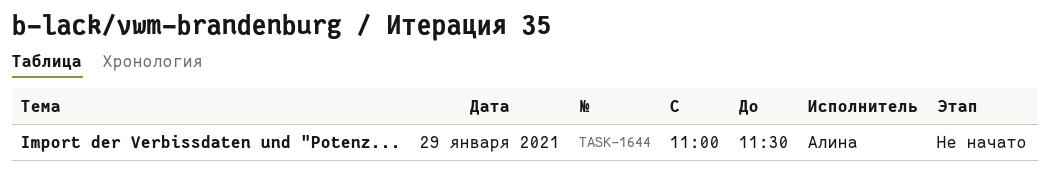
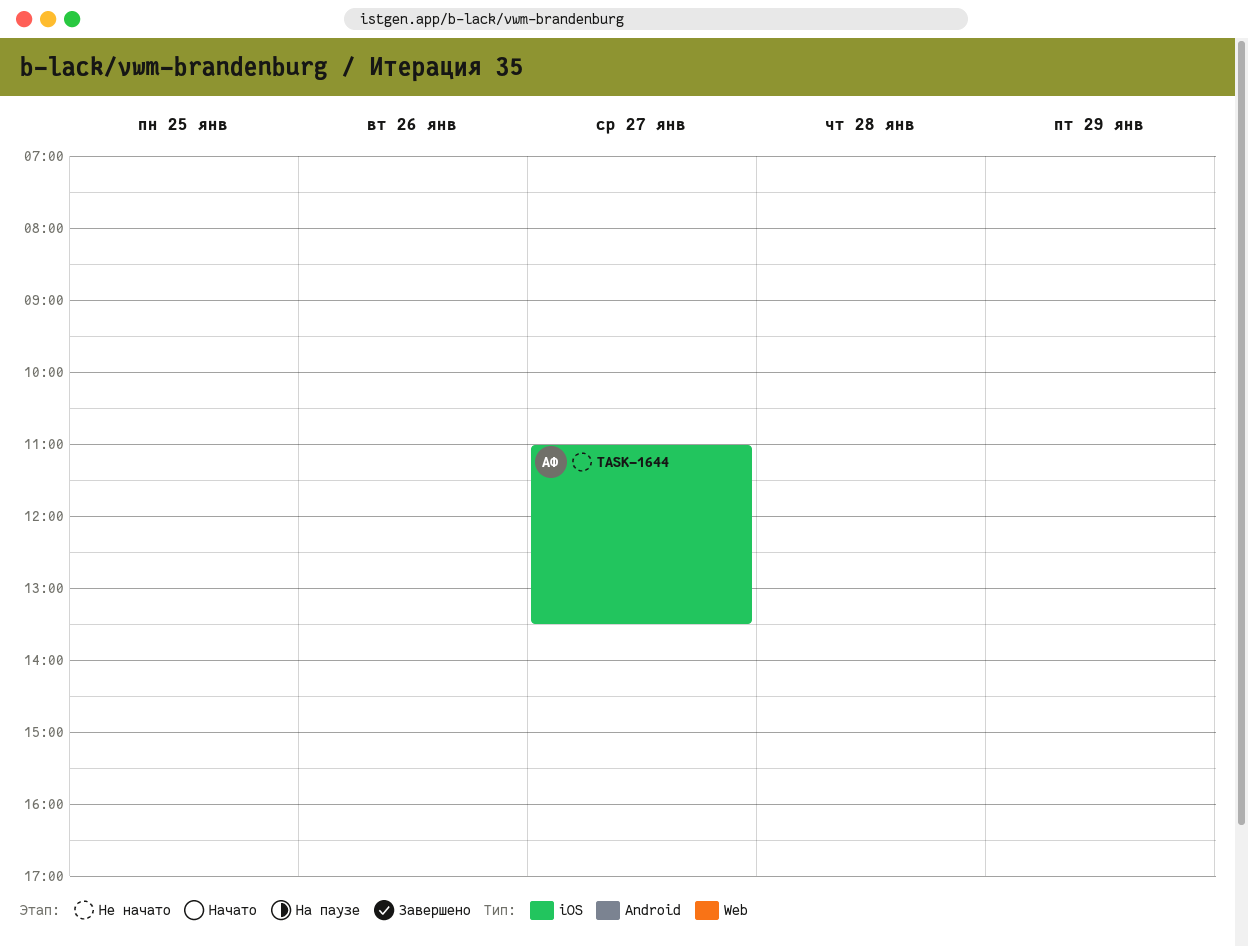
TASK-1644, day: Jan 29 -> Jan 27
TASK-1644, ends: 11:30 -> 13:30

